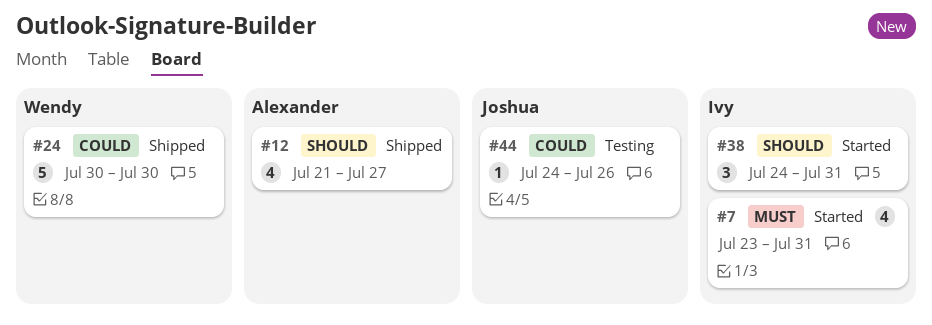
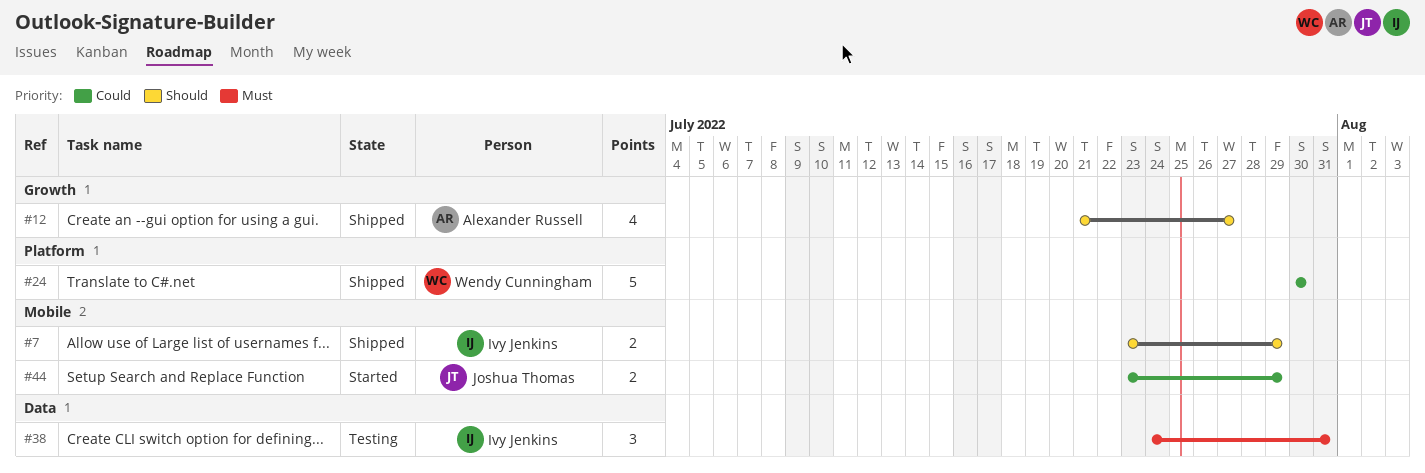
#7, status: Started -> Shipped
#7, priority: Must -> Should
#7, estimate: 4 -> 2
#7, due: Jul 31 -> Jul 29
#38, status: Started -> Testing
#38, priority: Should -> Must
#44, status: Testing -> Started
#44, estimate: 1 -> 2
#44, start: Jul 24 -> Jul 23
#44, due: Jul 26 -> Jul 29

